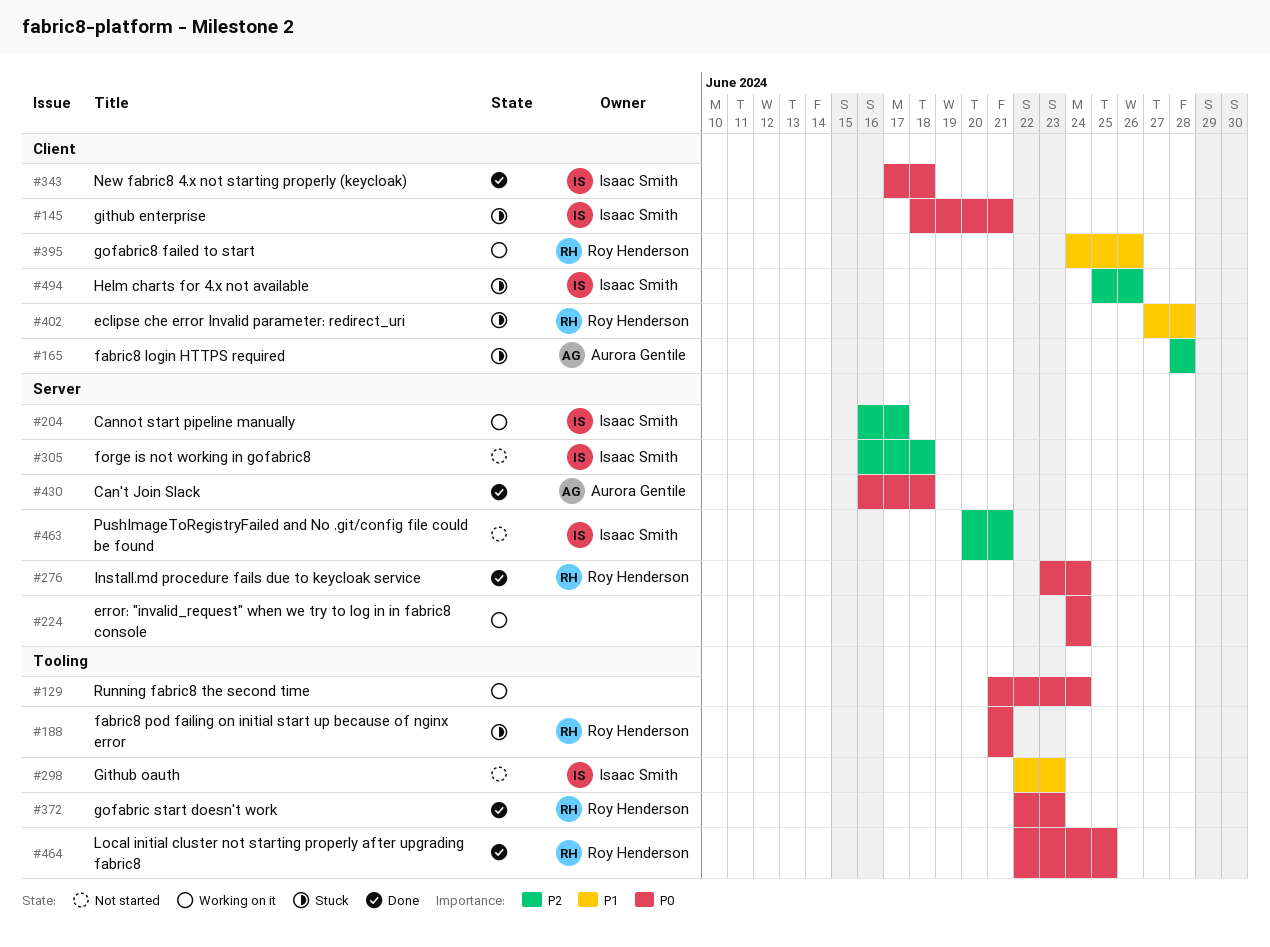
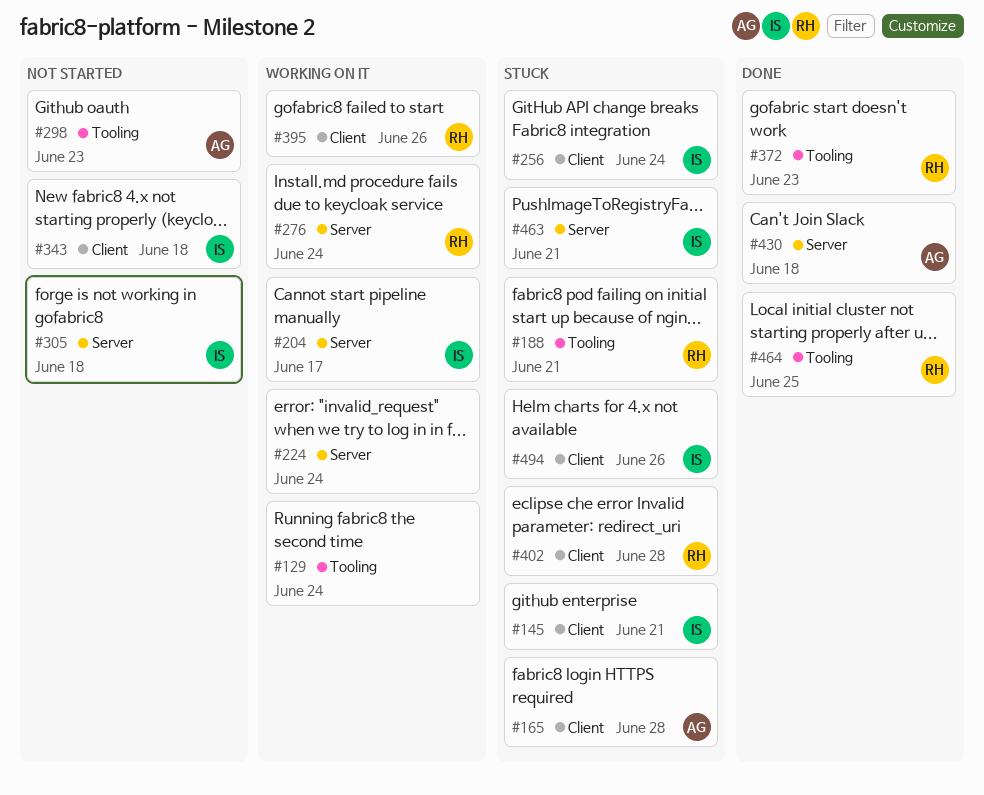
#256: none -> present
#276, status: Done -> Working on it
#298, owner: Isaac Smith -> Aurora Gentile
#343, status: Done -> Not started
#463, status: Not started -> Stuck

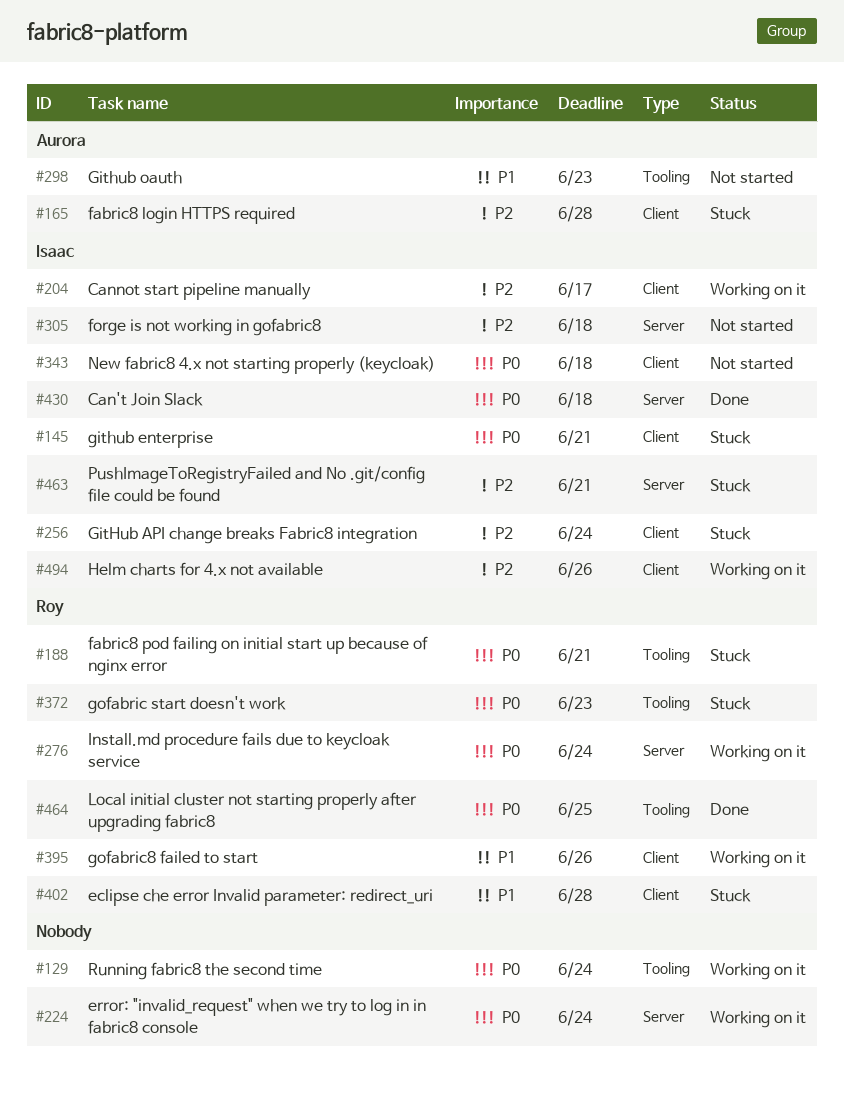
#204, label: Server -> Client
#372, status: Done -> Stuck
#430, owner: Aurora -> Isaac
#494, status: Stuck -> Working on it

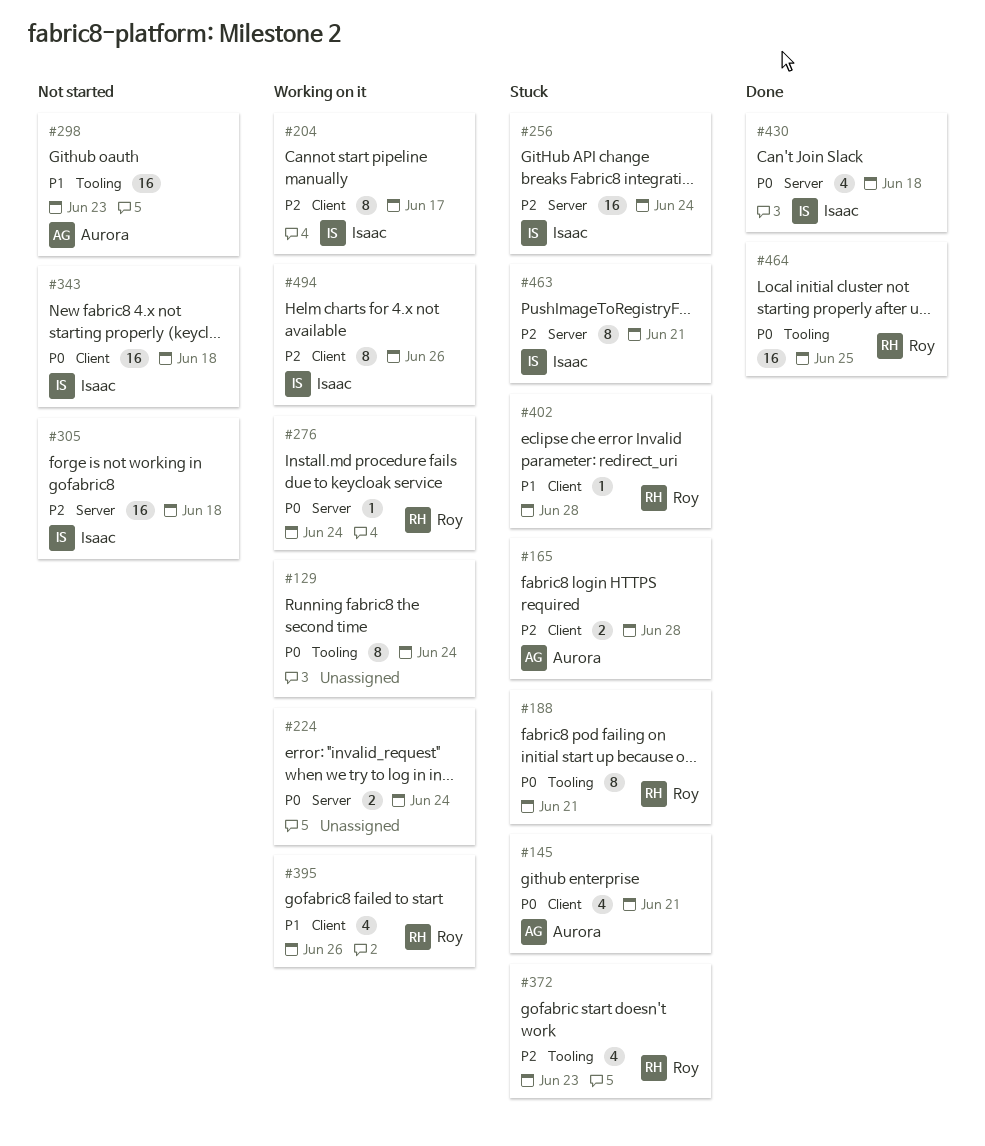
#145, owner: Isaac -> Aurora
#256, label: Client -> Server
#372, priority: P0 -> P2

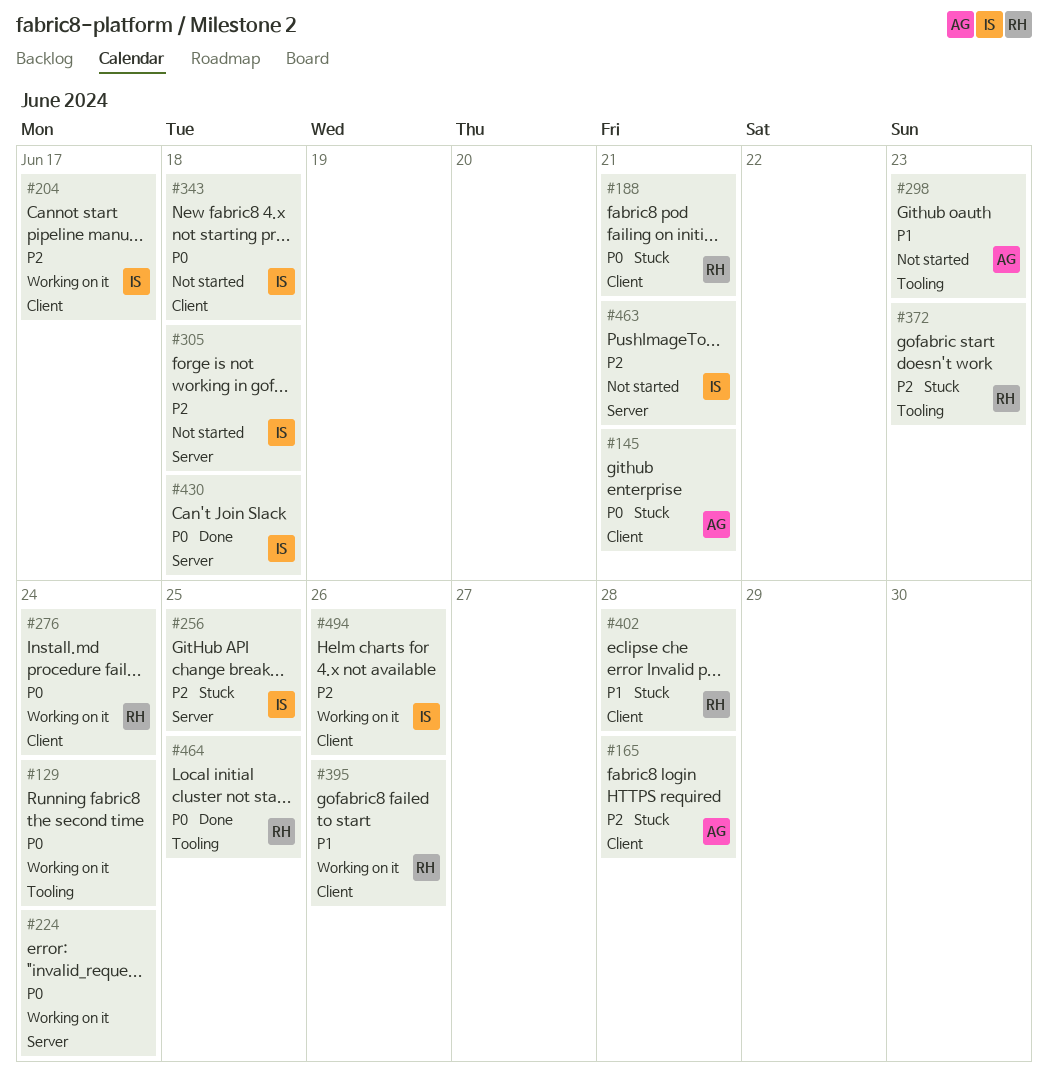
#188, label: Tooling -> Client
#256, due: Jun 24 -> Jun 25
#276, label: Server -> Client
#463, status: Stuck -> Not started

